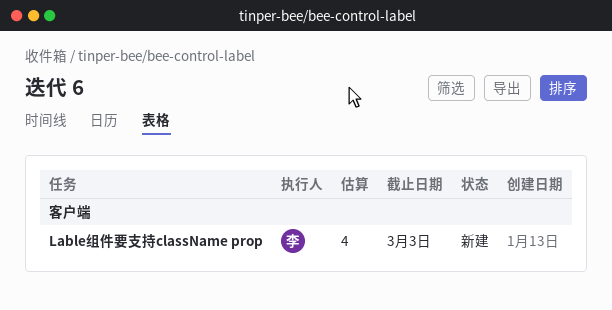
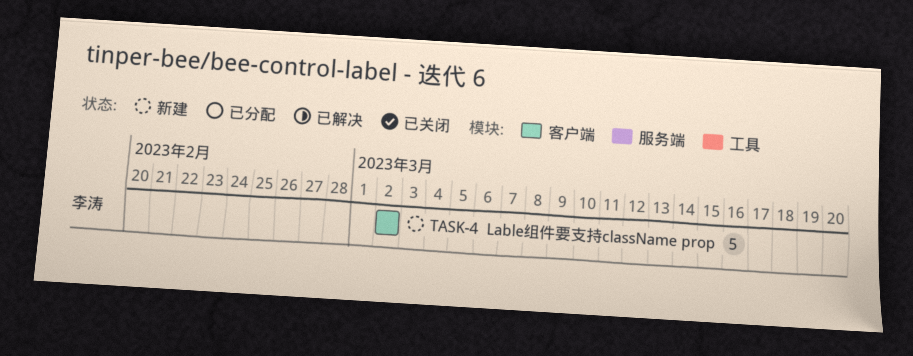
Lable组件要支持className prop, estimate: 4 -> 5
Lable组件要支持className prop, due: Mar 3 -> Mar 2

